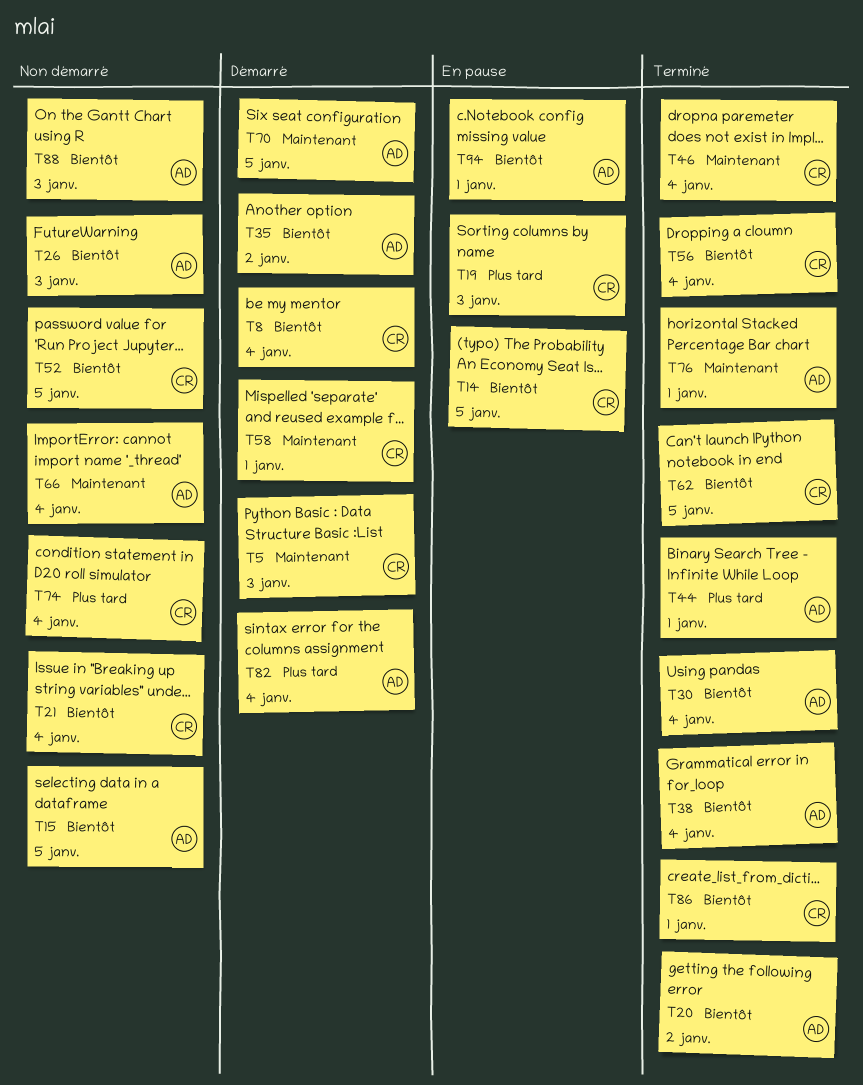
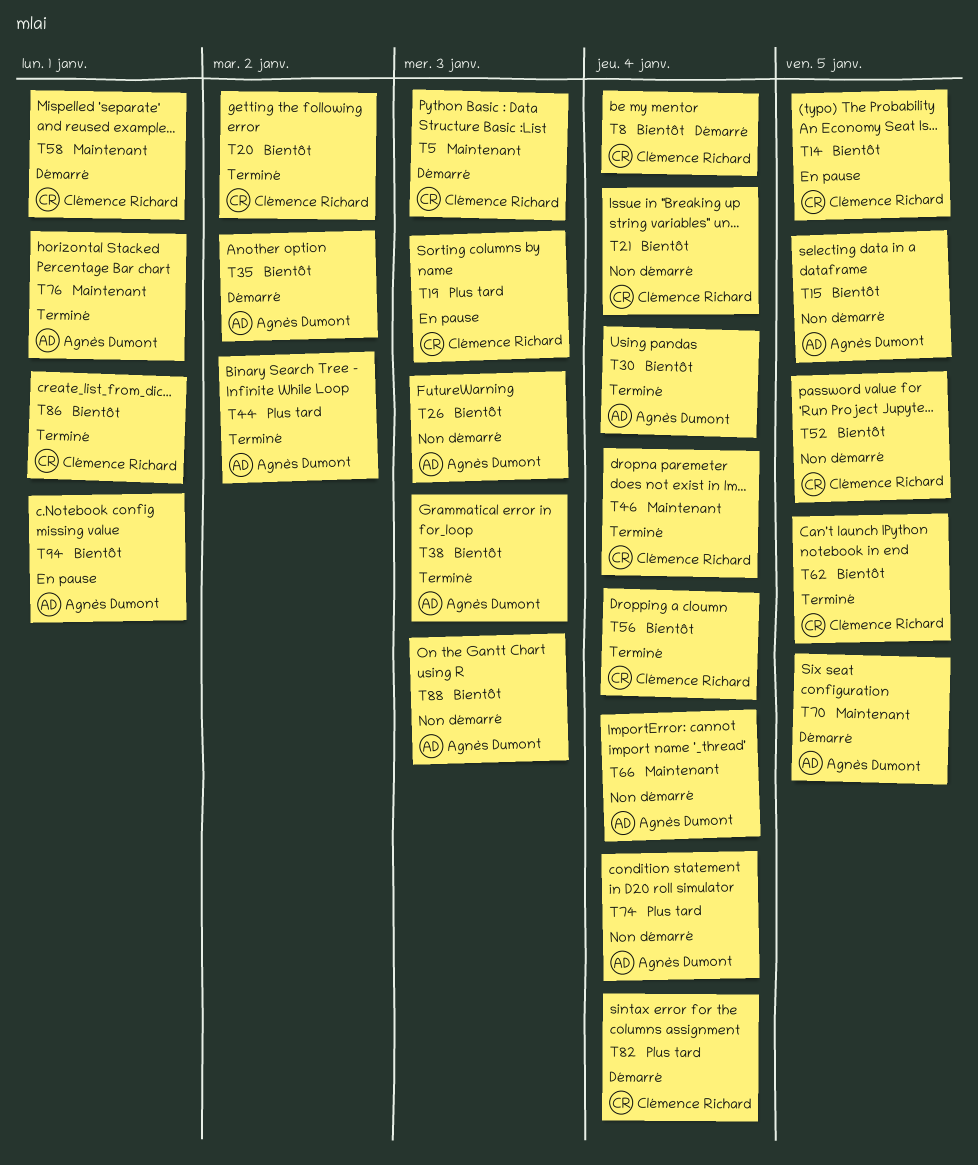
T20, owner: Agnès Dumont -> Clémence Richard
T38, due: Jan 4 -> Jan 3
T44, due: Jan 1 -> Jan 2
T74, owner: Clémence Richard -> Agnès Dumont
T82, owner: Agnès Dumont -> Clémence Richard

